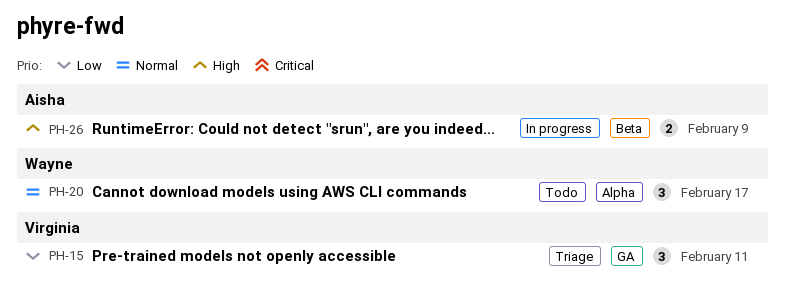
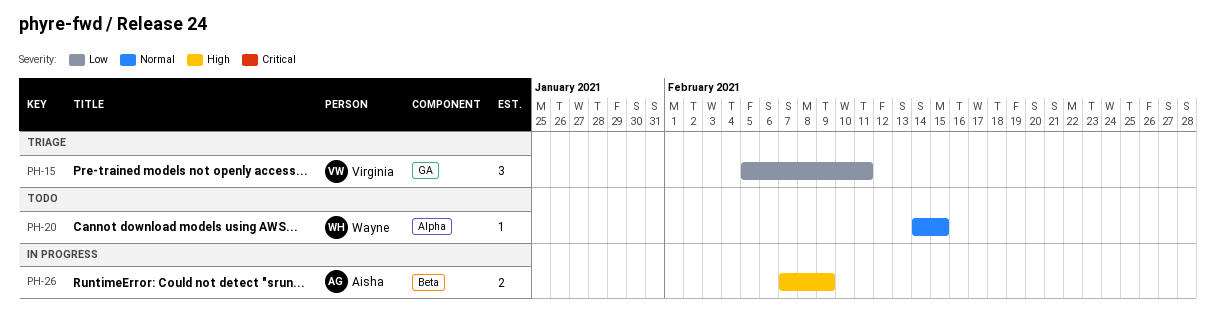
PH-20, estimate: 3 -> 1
PH-20, due: Feb 17 -> Feb 15

